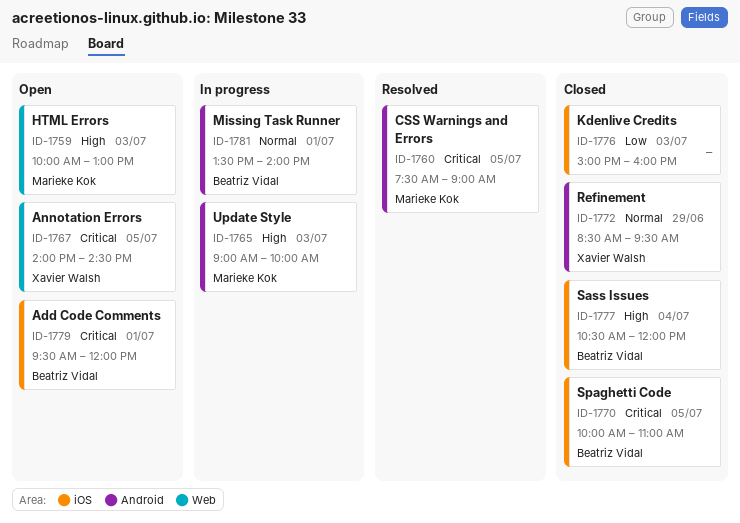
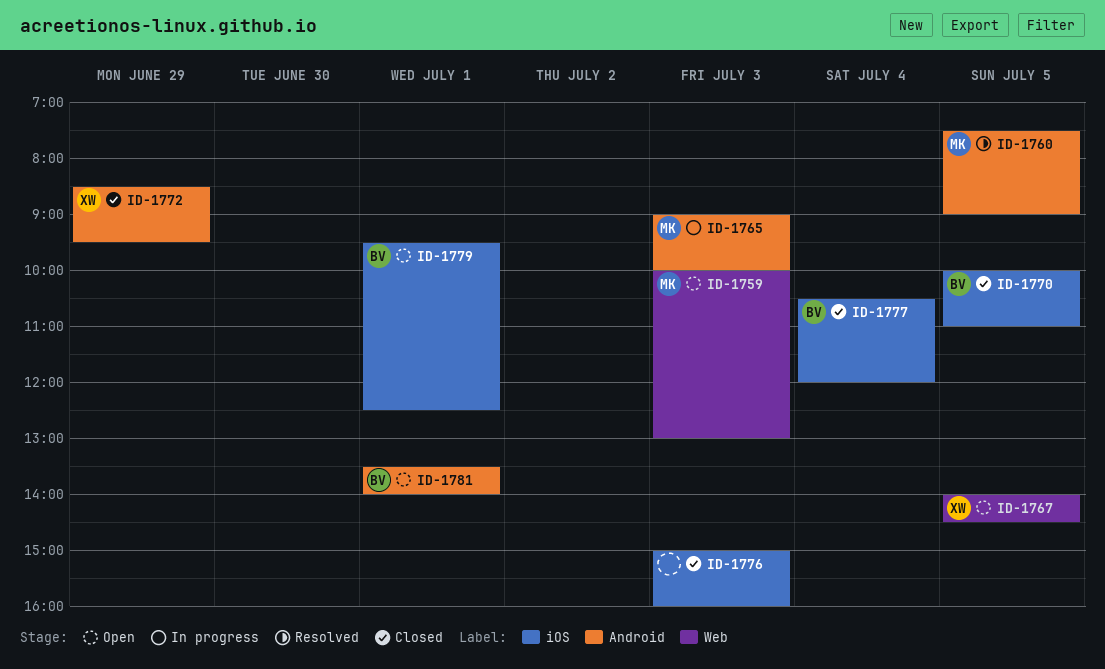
ID-1779, ends: 12:00 -> 12:30
ID-1781, status: In progress -> Open

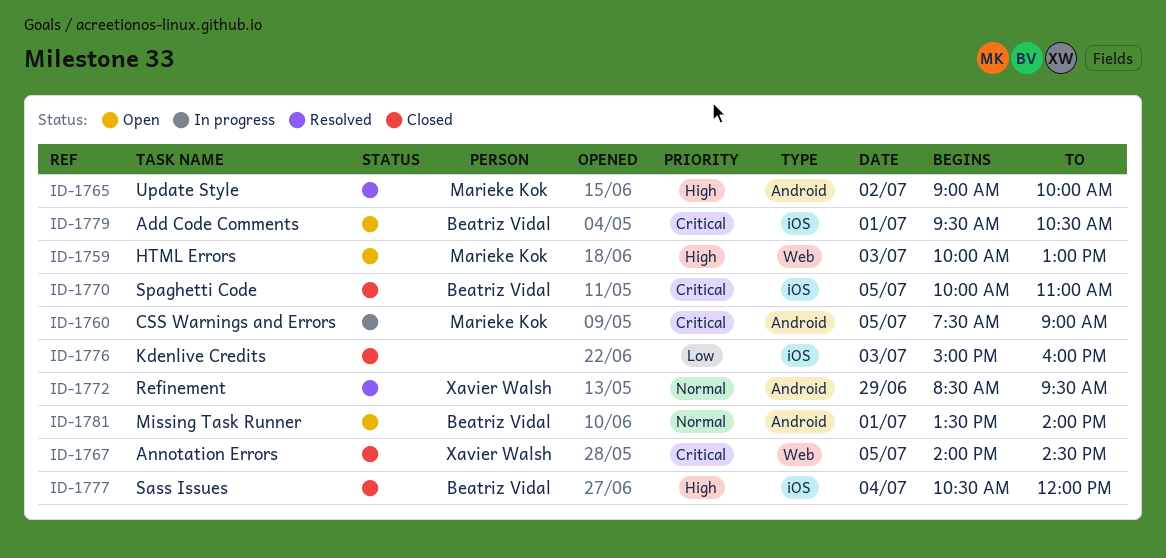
ID-1760, status: Resolved -> In progress
ID-1765, status: In progress -> Resolved
ID-1765, day: Jul 3 -> Jul 2
ID-1767, status: Open -> Closed
ID-1772, status: Closed -> Resolved
ID-1779, ends: 12:30 -> 10:30

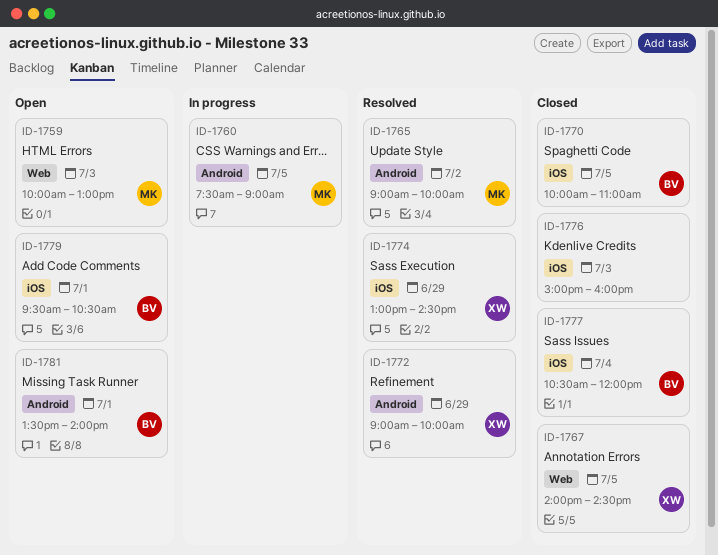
ID-1772, begins: 08:30 -> 09:00
ID-1772, ends: 09:30 -> 10:00
ID-1774: none -> present

